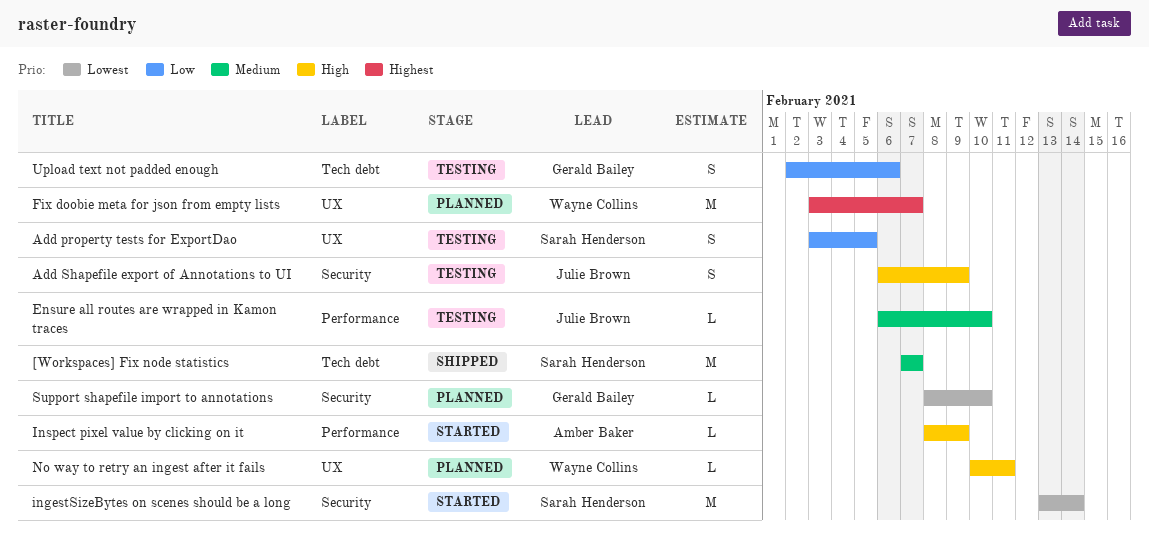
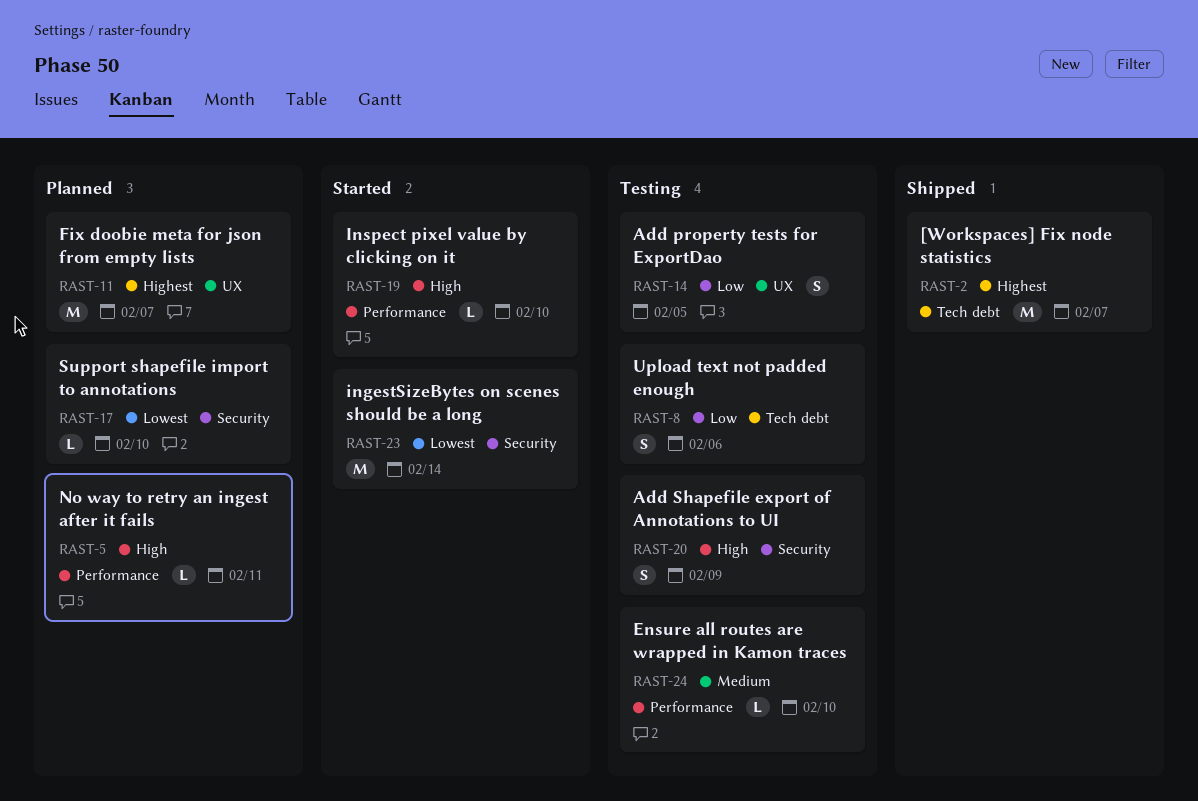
[Workspaces] Fix node statistics, priority: Medium -> Highest
Inspect pixel value by clicking on it, due: Feb 9 -> Feb 10
No way to retry an ingest after it fails, label: UX -> Performance

